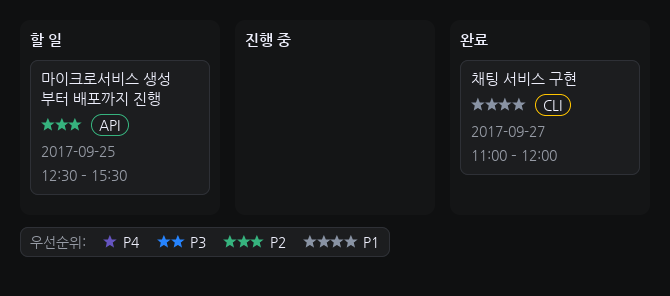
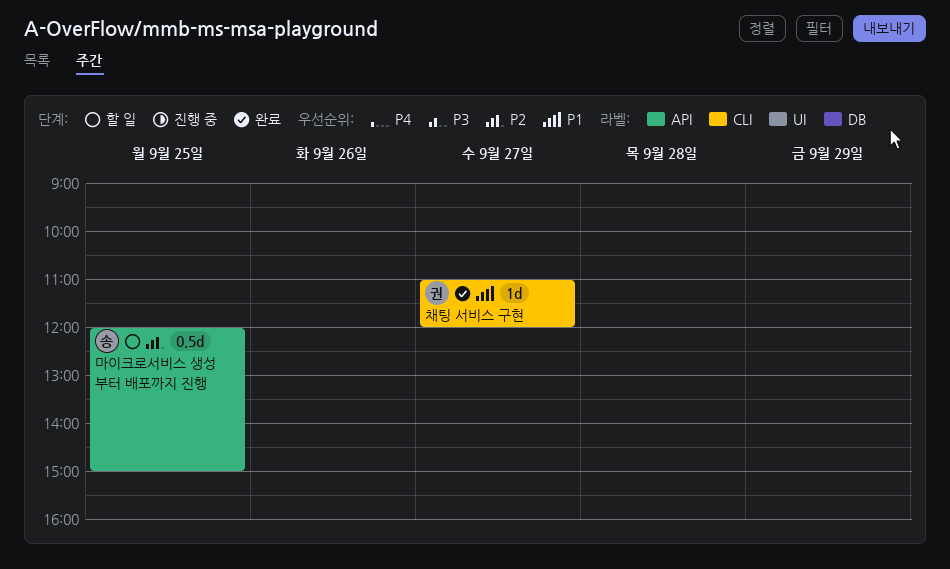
마이크로서비스 생성 부터 배포까지 진행, begins: 12:30 -> 12:00
마이크로서비스 생성 부터 배포까지 진행, ends: 15:30 -> 15:00

